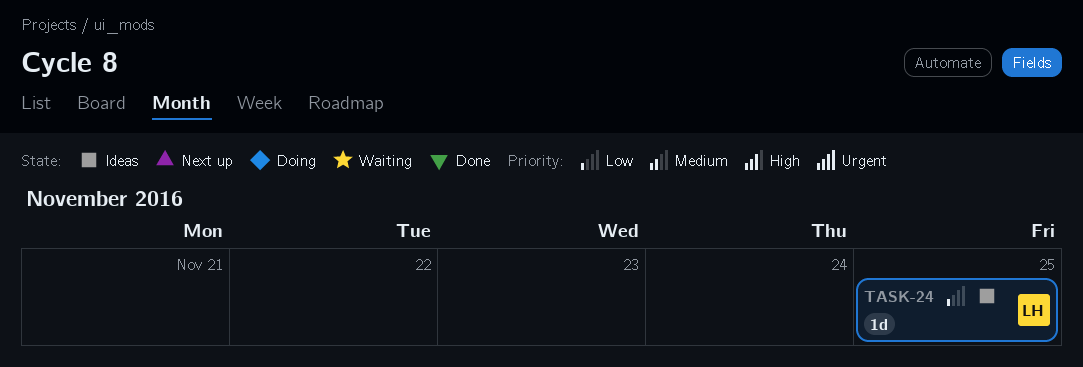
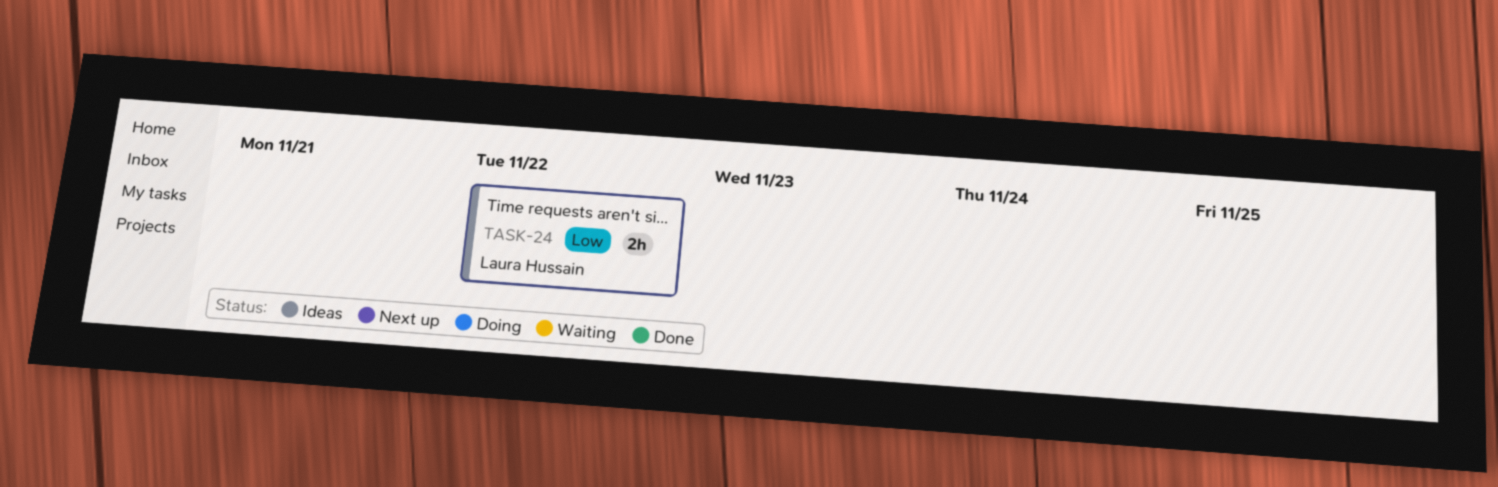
TASK-24, estimate: 1d -> 2h
TASK-24, due: Nov 25 -> Nov 22

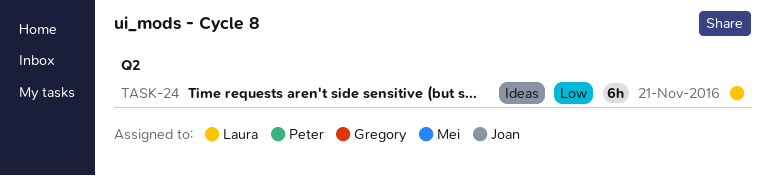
TASK-24, estimate: 2h -> 6h
TASK-24, due: Nov 22 -> Nov 21

